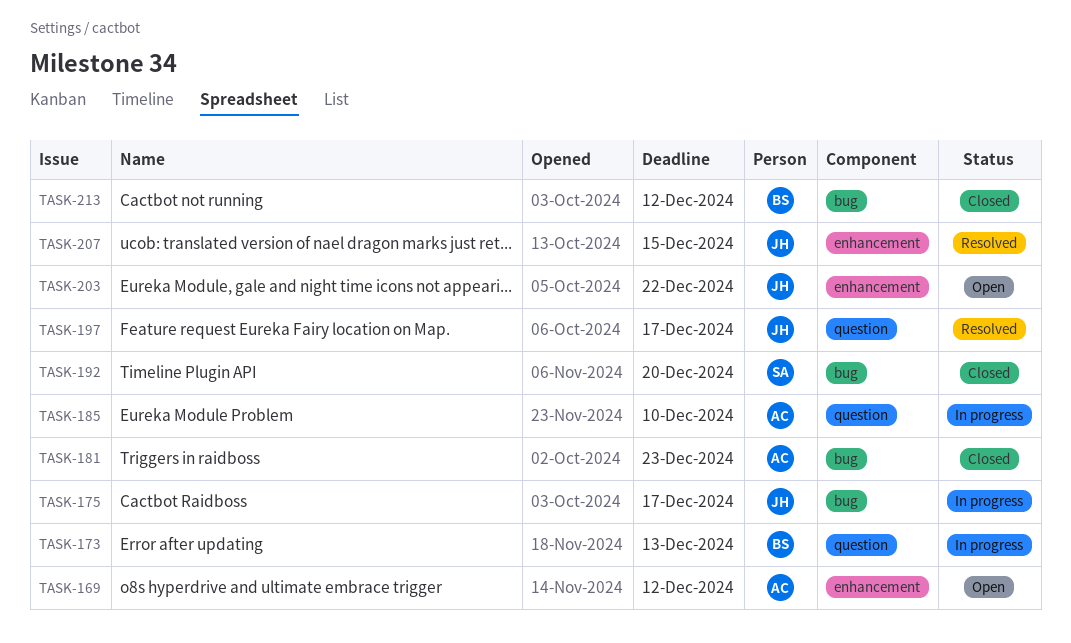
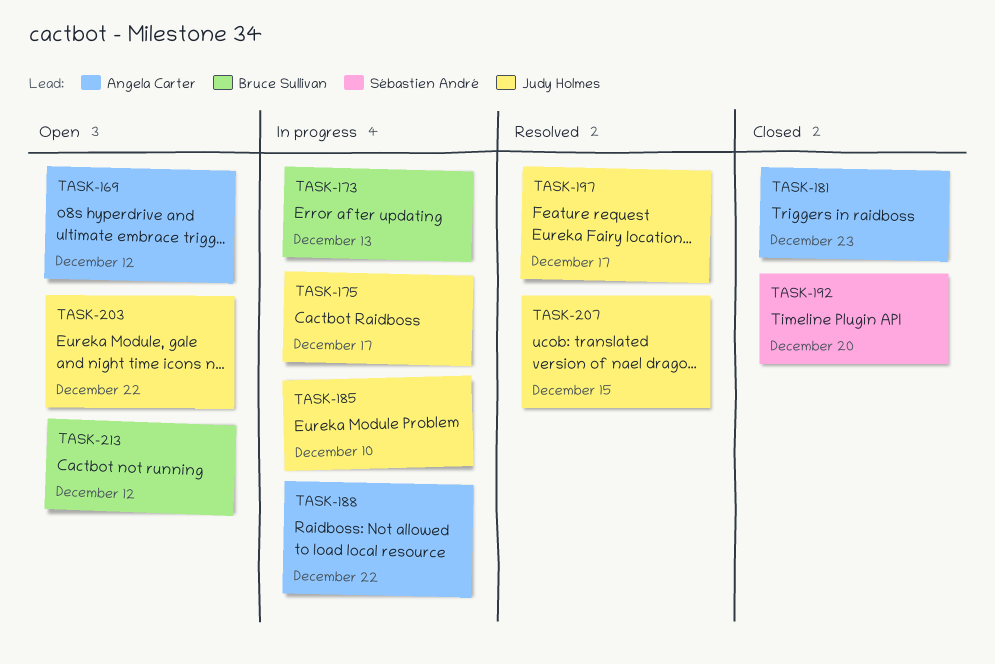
TASK-185, owner: Angela Carter -> Judy Holmes
TASK-188: none -> present
TASK-213, status: Closed -> Open

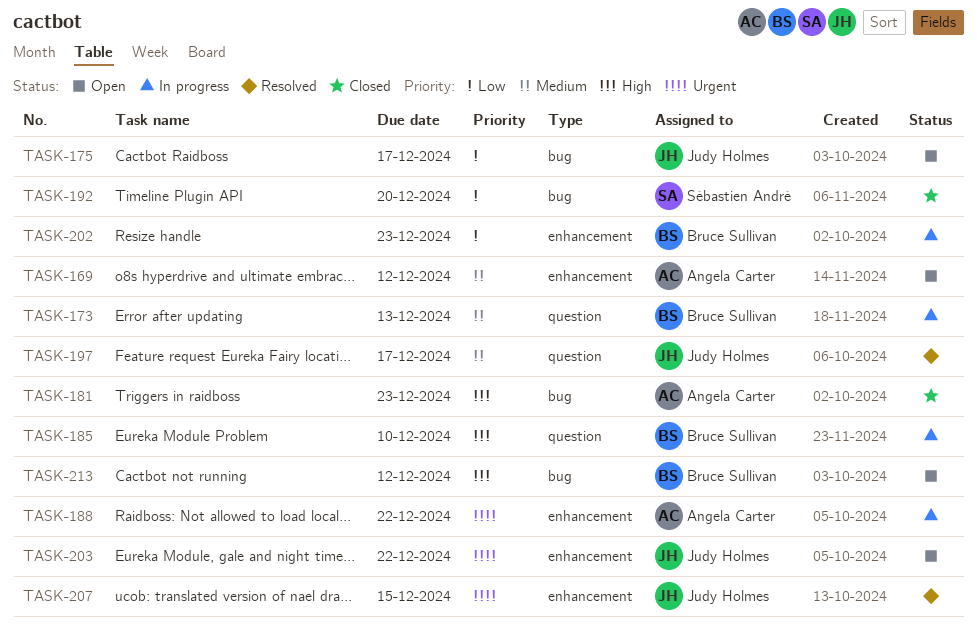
TASK-175, status: In progress -> Open
TASK-185, owner: Judy Holmes -> Bruce Sullivan
TASK-202: none -> present

